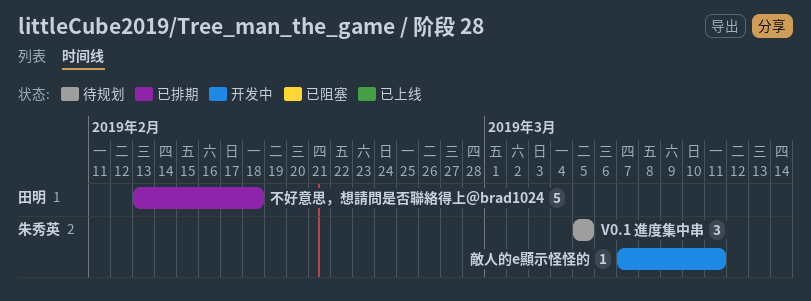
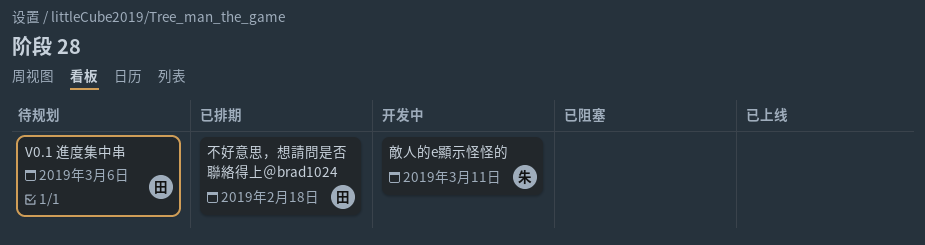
V0.1 進度集中串, owner: 朱秀英 -> 田明
V0.1 進度集中串, due: Mar 5 -> Mar 6

